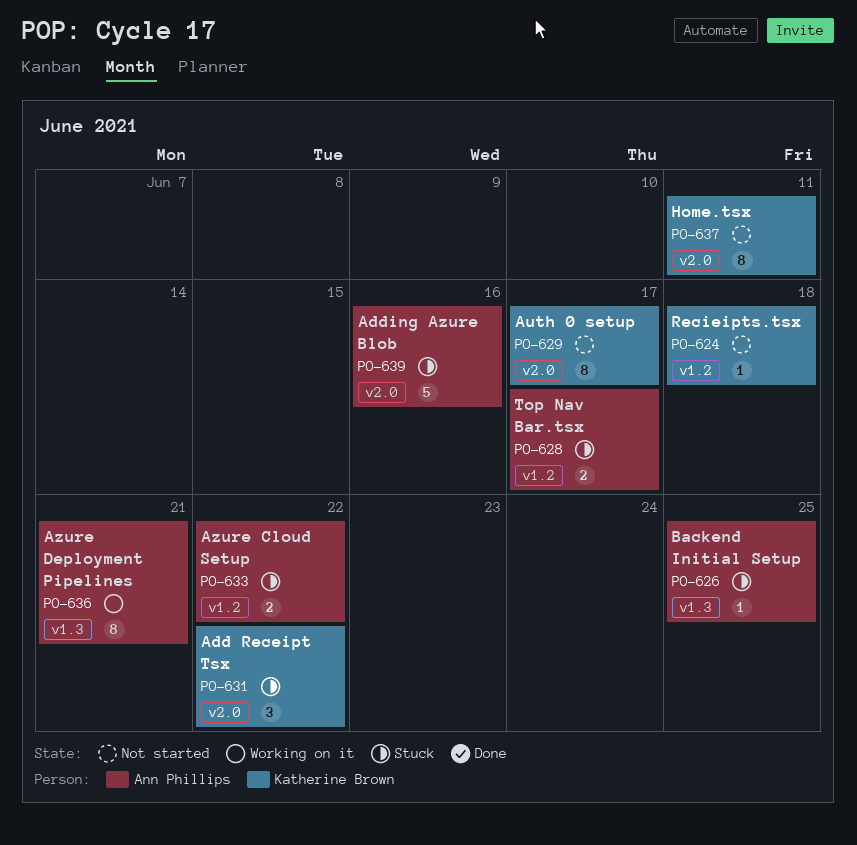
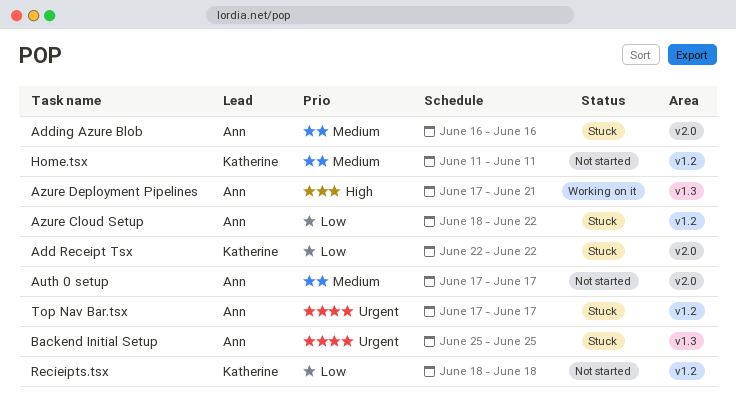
Auth 0 setup, owner: Katherine Brown -> Ann Phillips
Home.tsx, label: v2.0 -> v1.2

